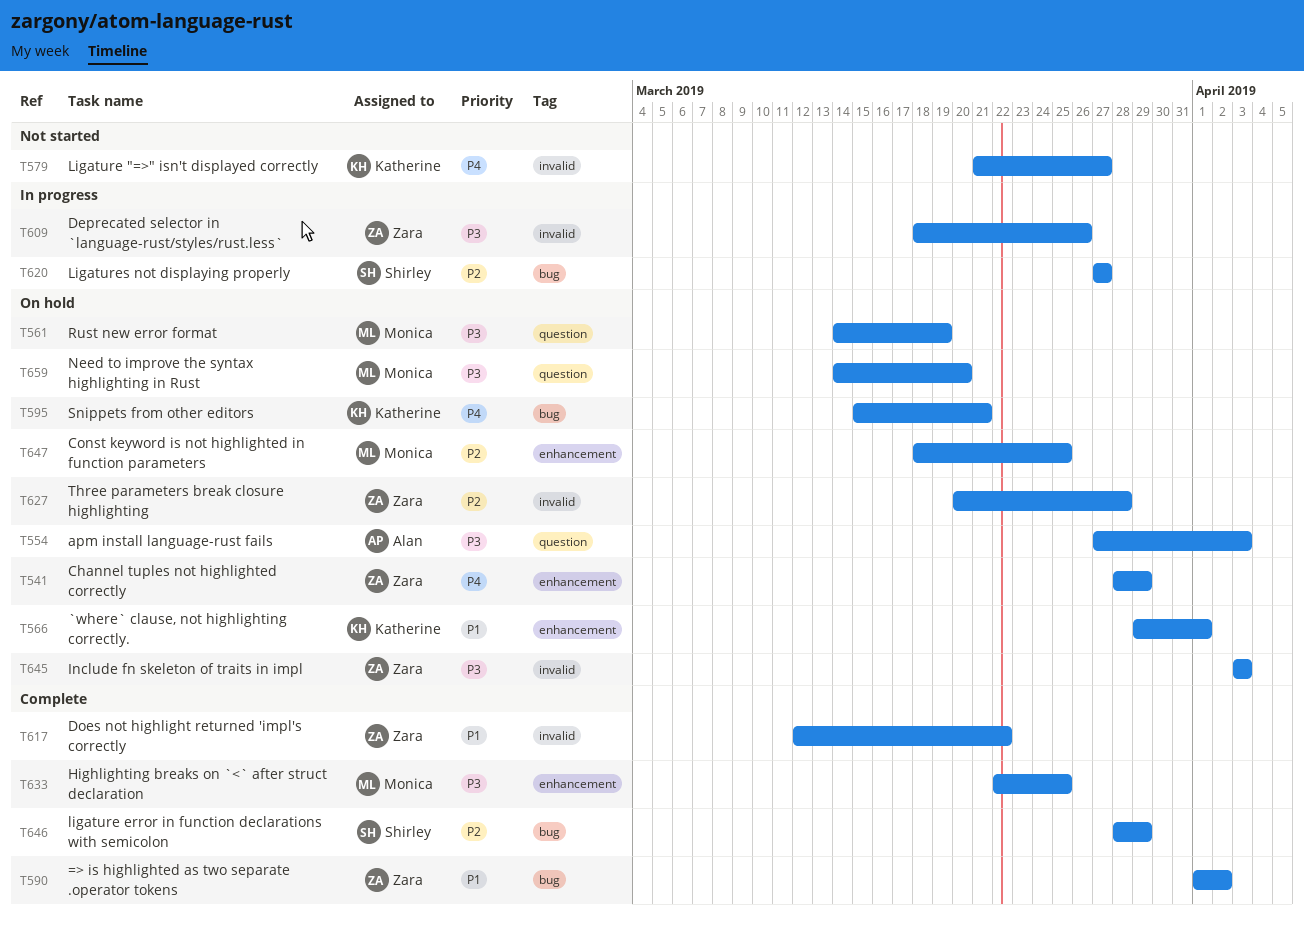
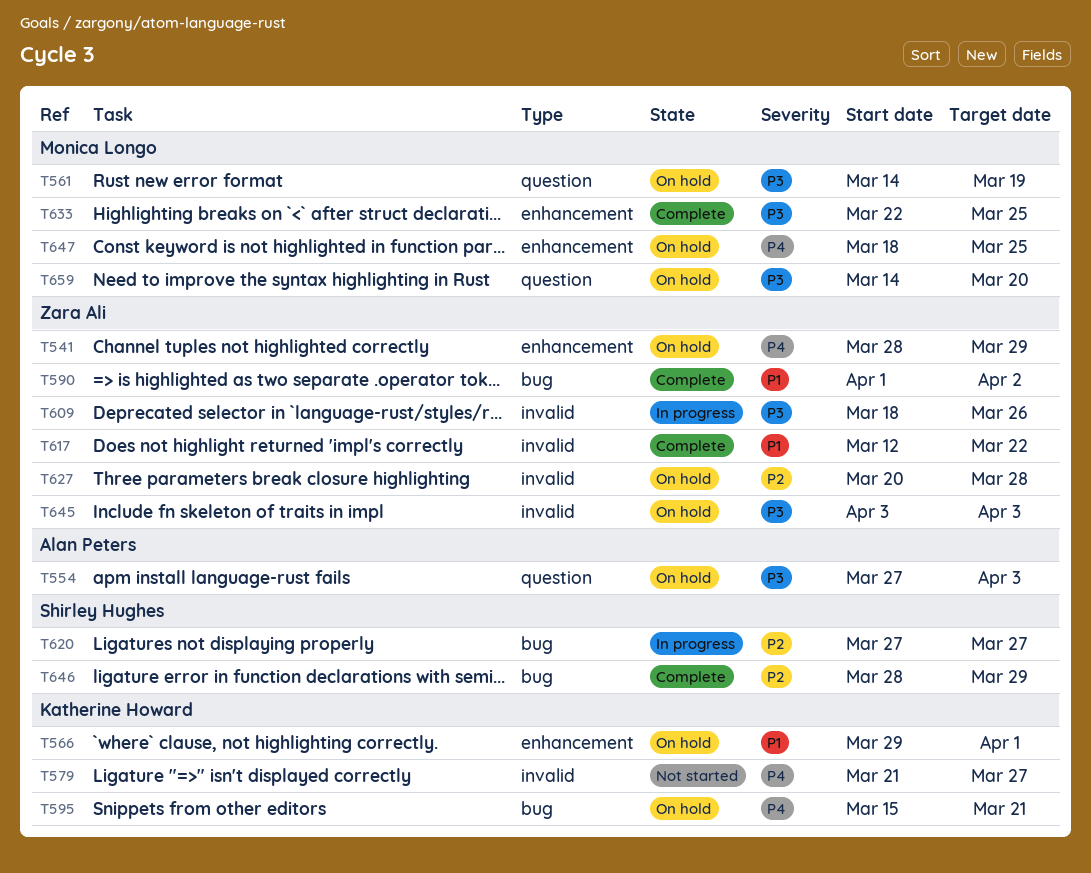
T647, priority: P2 -> P4

